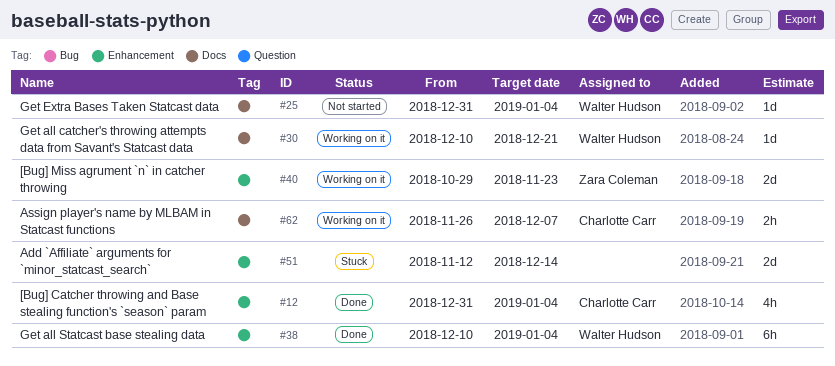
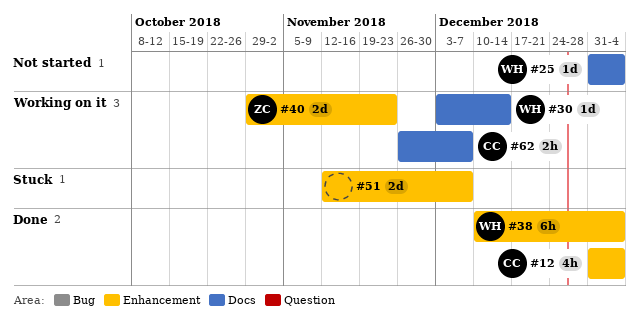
#30, start: Dec 10 -> Dec 3
#30, due: Dec 21 -> Dec 14
#51, due: Dec 14 -> Dec 7

